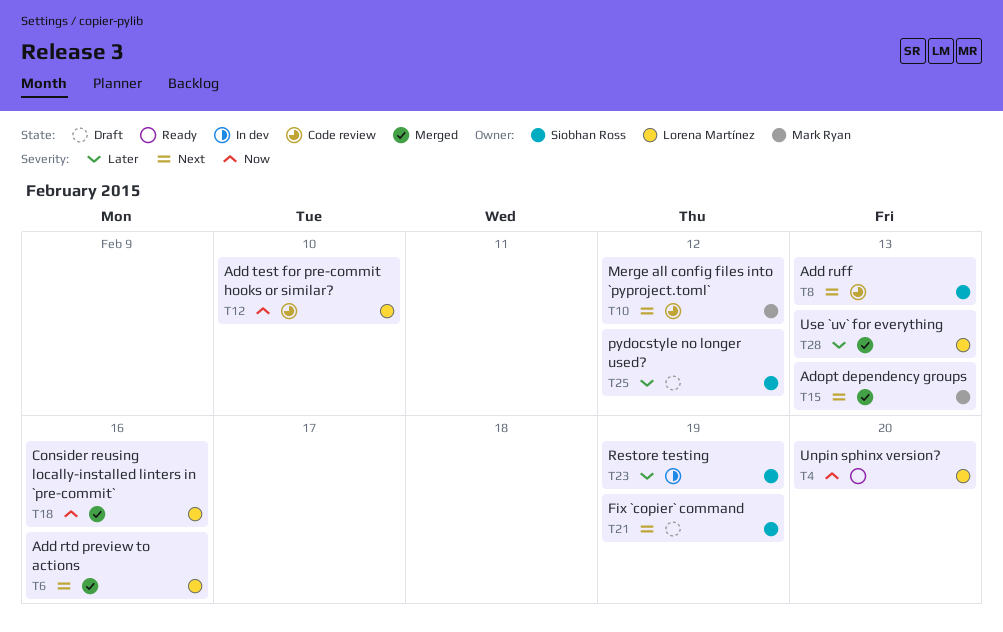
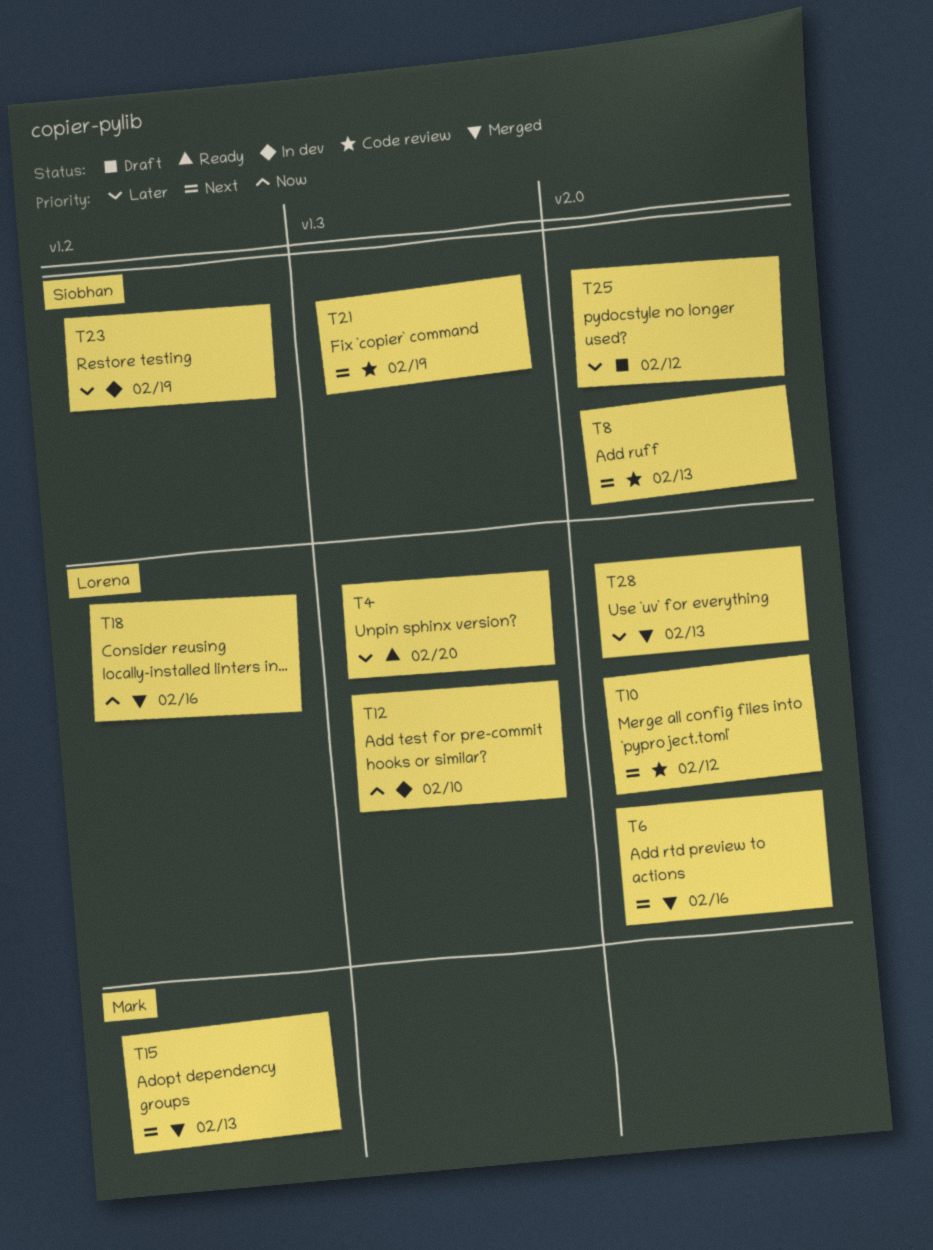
T4, priority: Now -> Later
T10, owner: Mark Ryan -> Lorena Martínez
T12, status: Code review -> In dev
T21, status: Draft -> Code review

